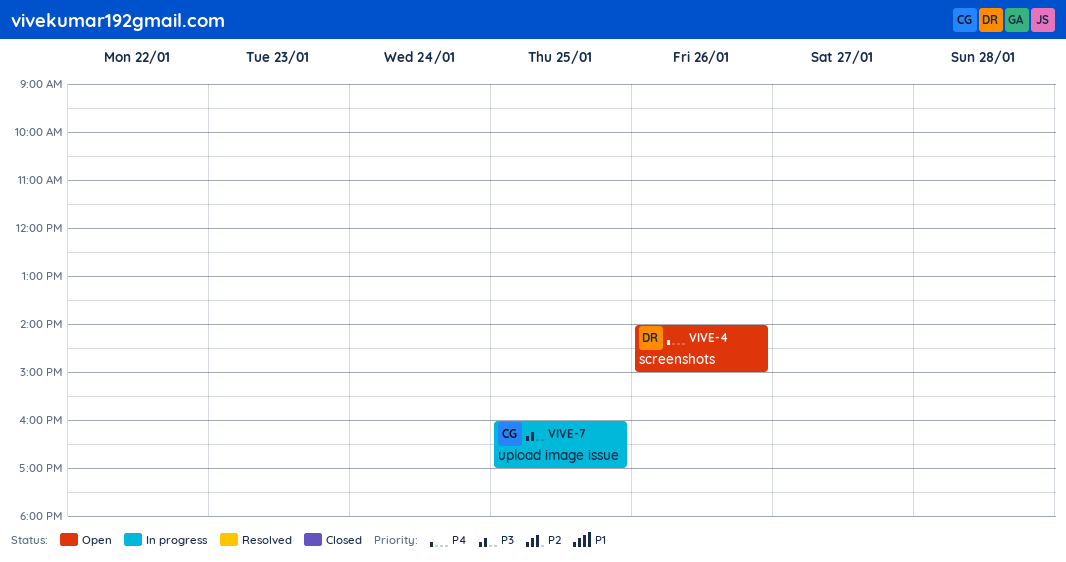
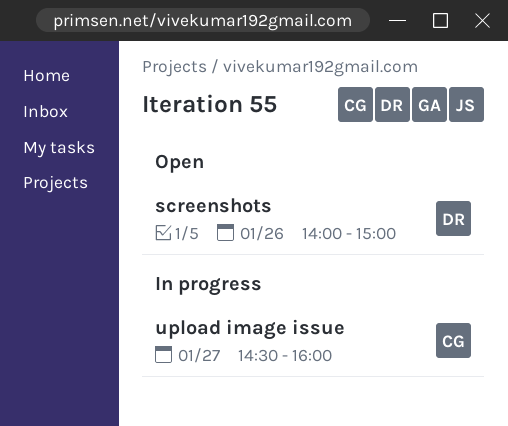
upload image issue, day: Jan 25 -> Jan 27
upload image issue, begins: 16:00 -> 14:30
upload image issue, ends: 17:00 -> 16:00

